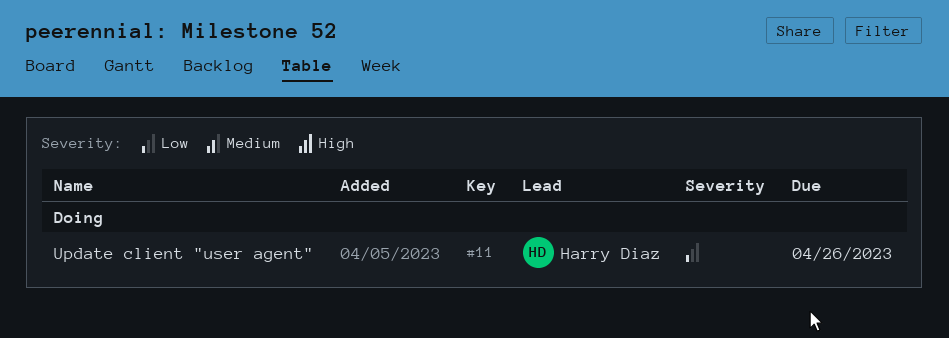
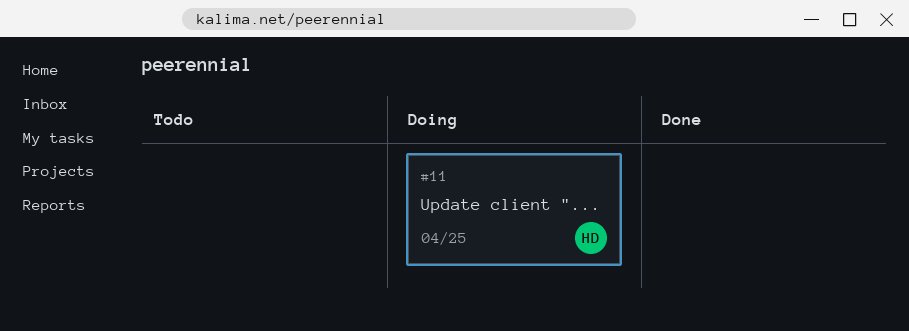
#11, due: Apr 26 -> Apr 25

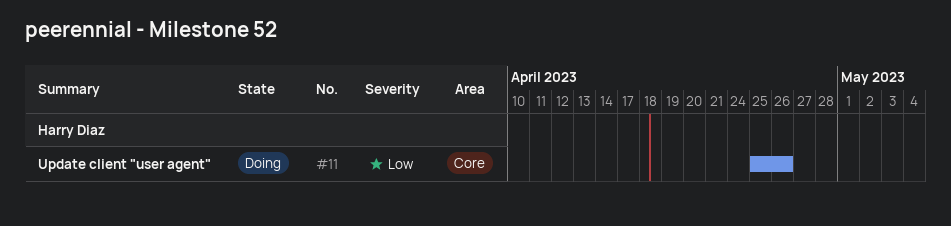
#11, due: Apr 25 -> Apr 26

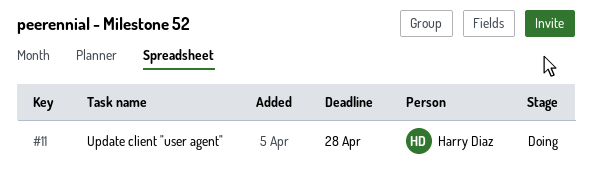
#11, due: Apr 26 -> Apr 28

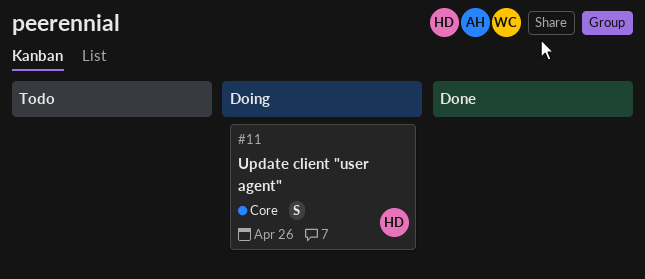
#11, due: Apr 28 -> Apr 26

